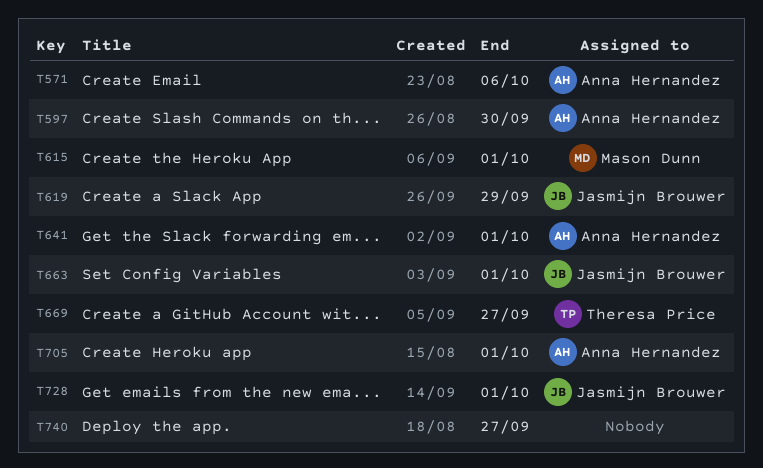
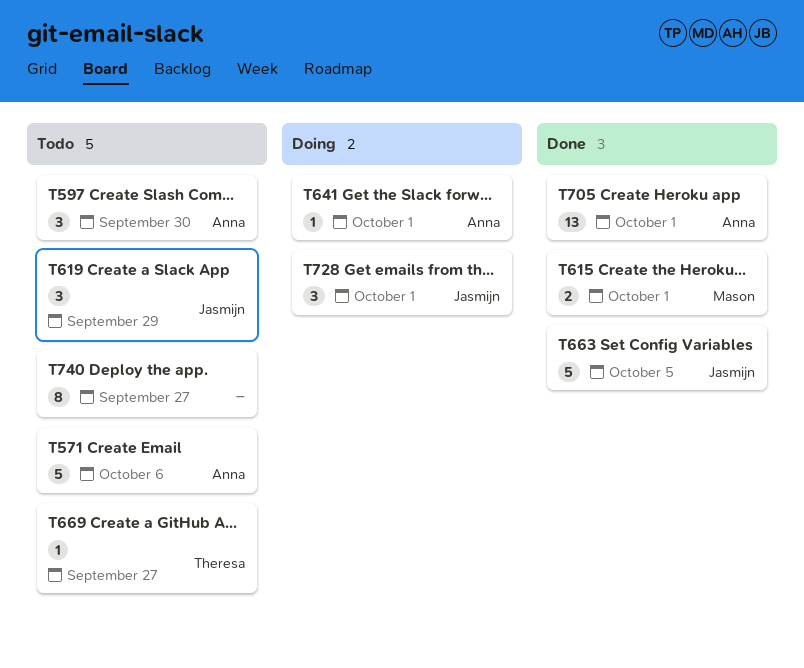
T663, due: Oct 1 -> Oct 5

